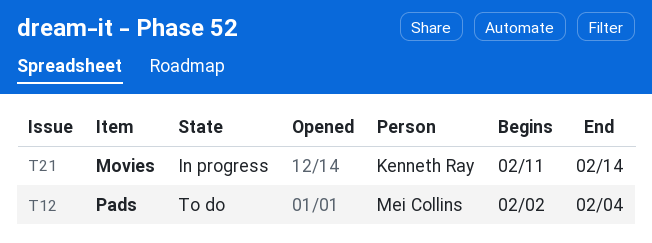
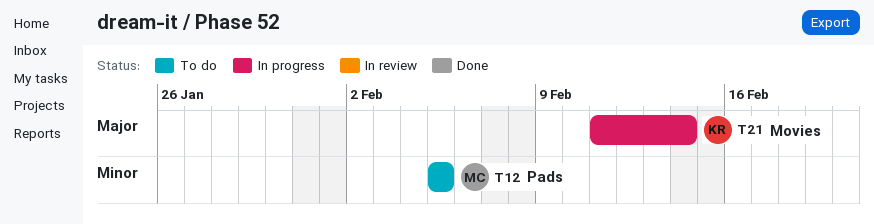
T12, start: Feb 2 -> Feb 5
T12, due: Feb 4 -> Feb 5

